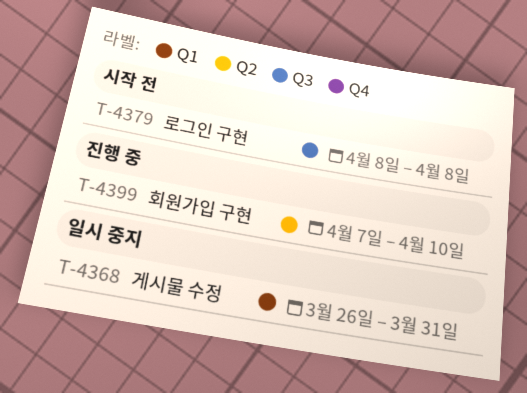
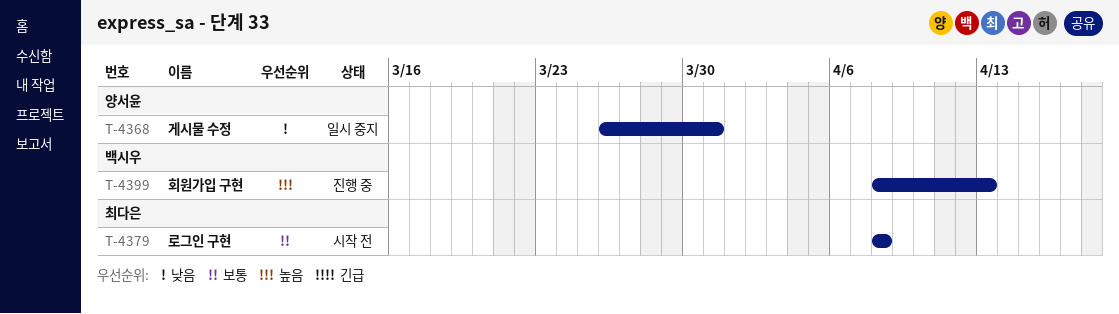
T-4399, start: Apr 7 -> Apr 8
T-4399, due: Apr 10 -> Apr 13

